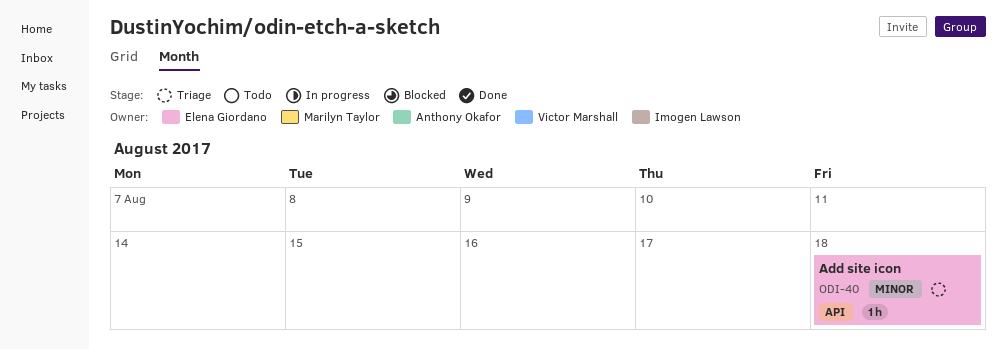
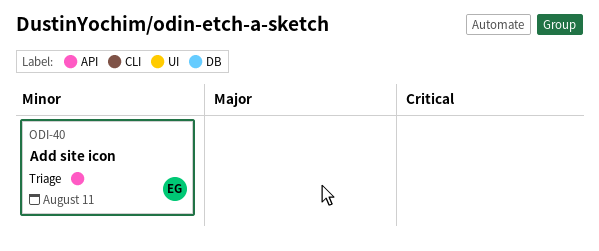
ODI-40, due: Aug 18 -> Aug 11

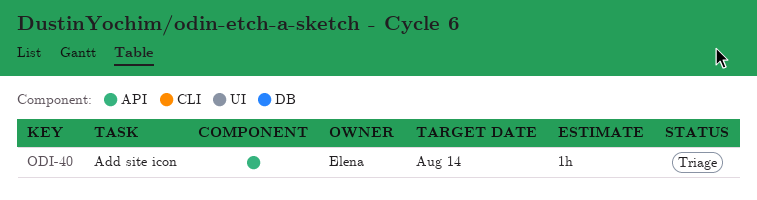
ODI-40, due: Aug 11 -> Aug 14

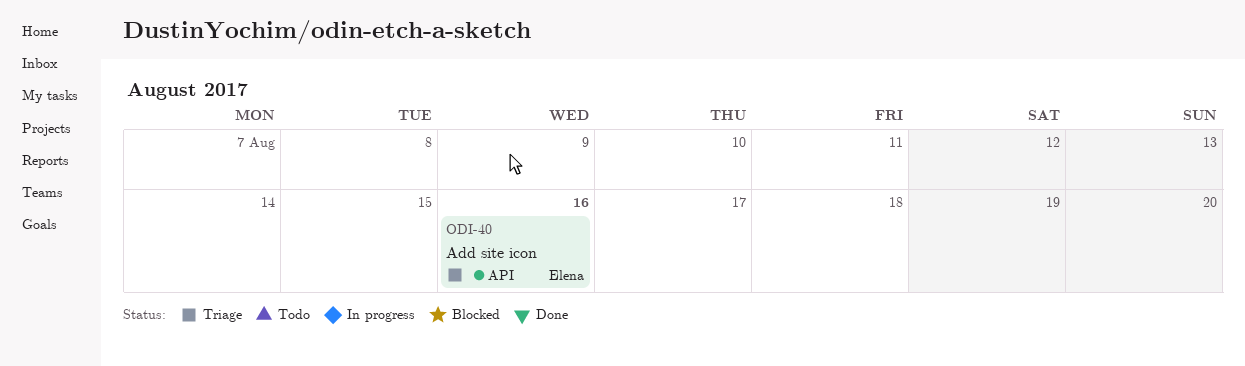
ODI-40, due: Aug 14 -> Aug 16

